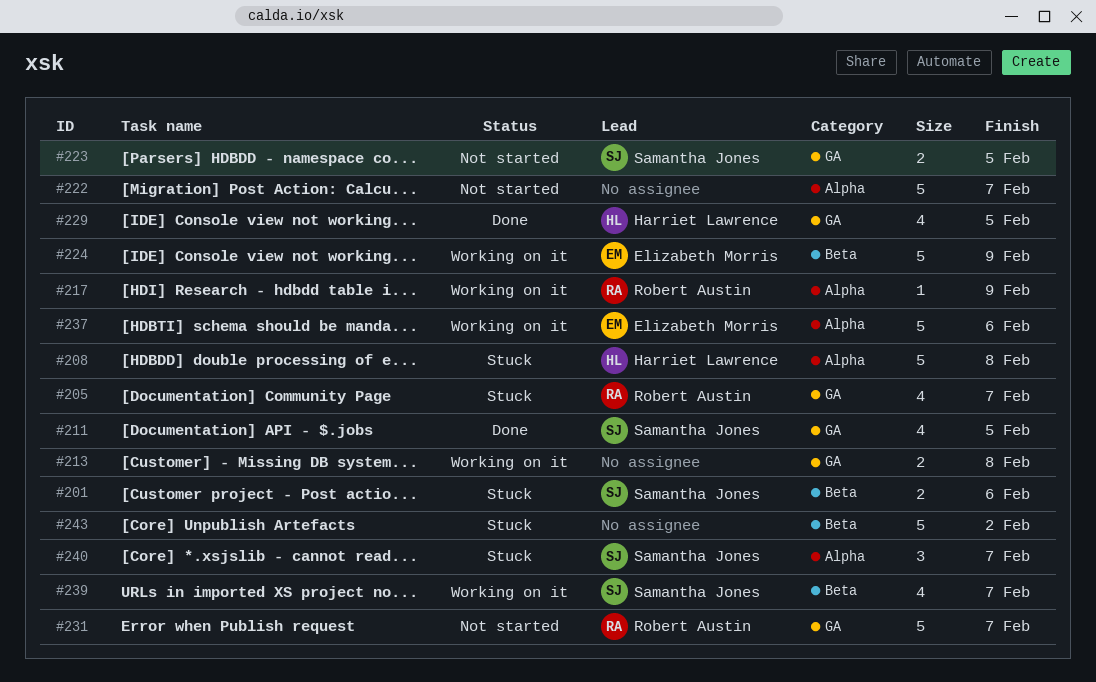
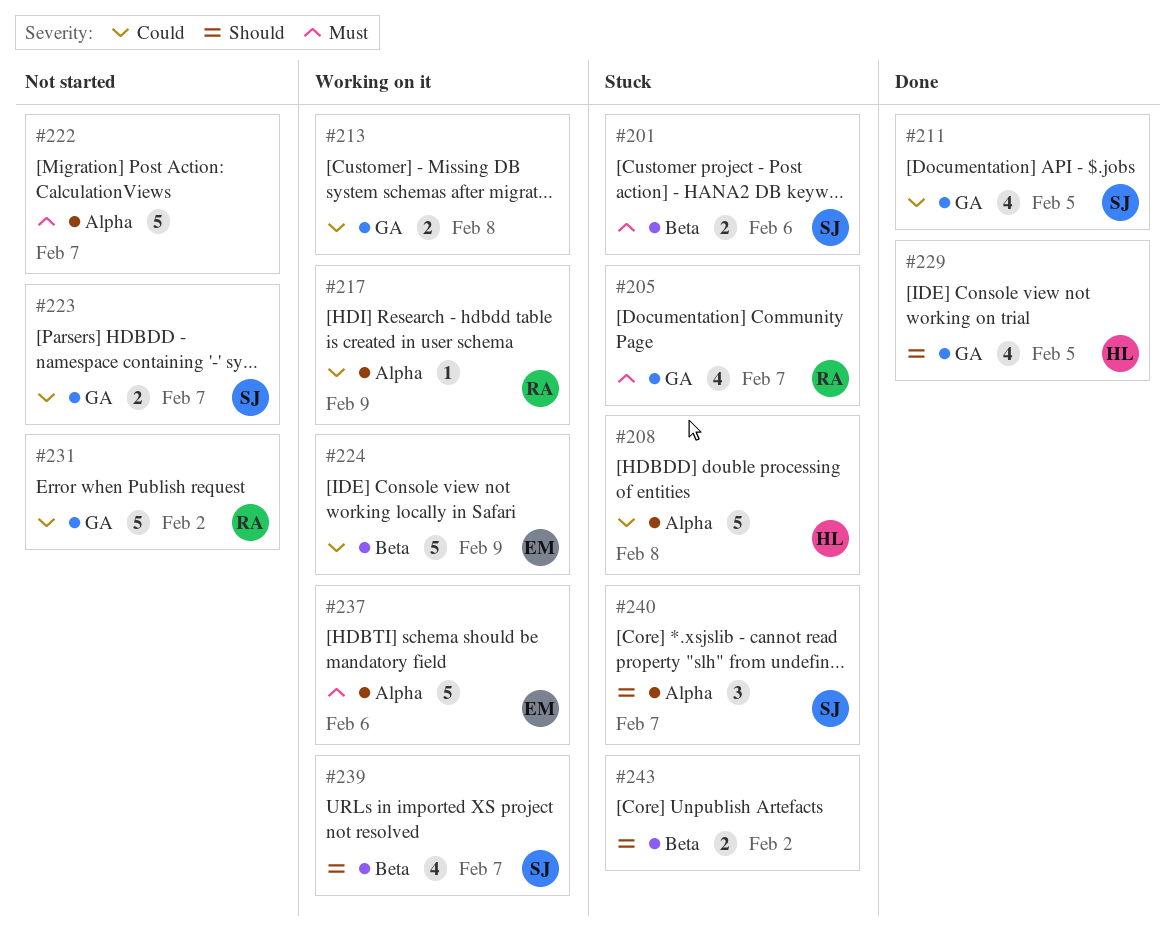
#223, due: Feb 5 -> Feb 7
#231, due: Feb 7 -> Feb 2
#243, estimate: 5 -> 2

